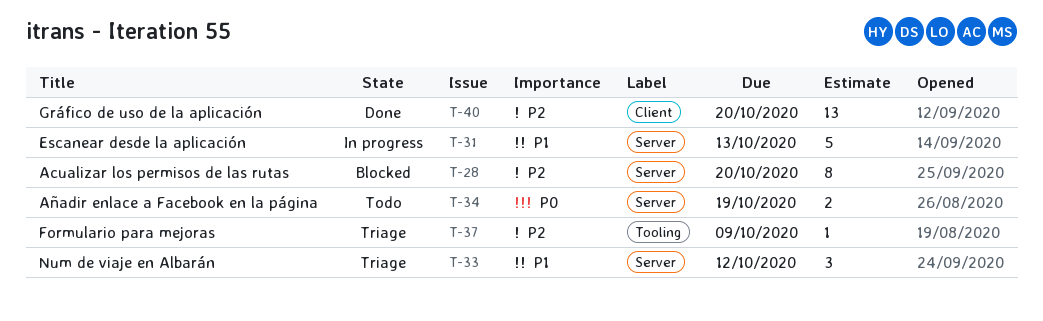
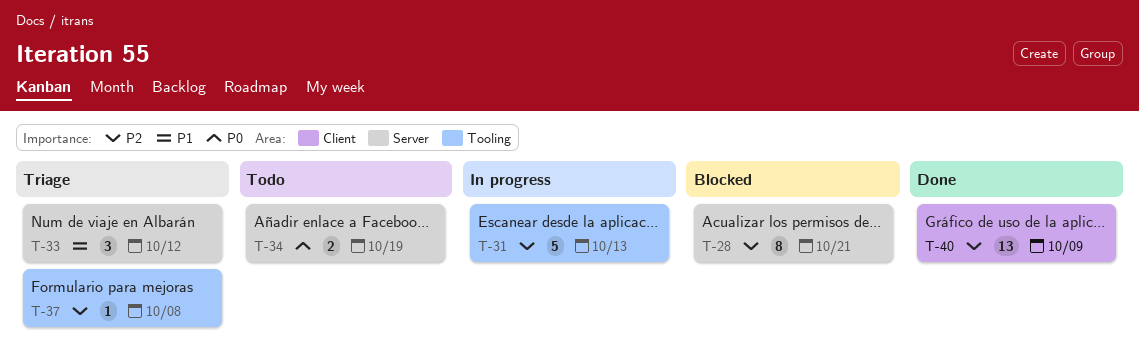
T-28, due: Oct 20 -> Oct 21
T-31, priority: P1 -> P2
T-31, label: Server -> Tooling
T-37, due: Oct 9 -> Oct 8
T-40, due: Oct 20 -> Oct 9

